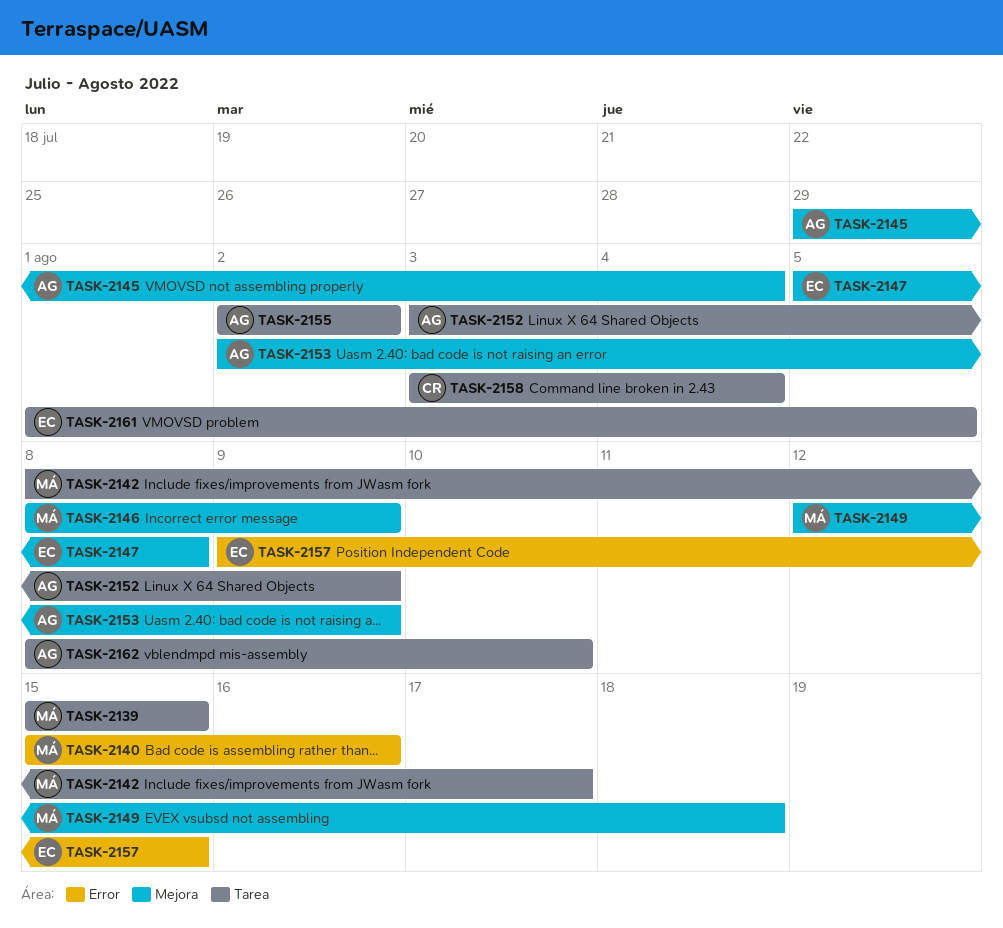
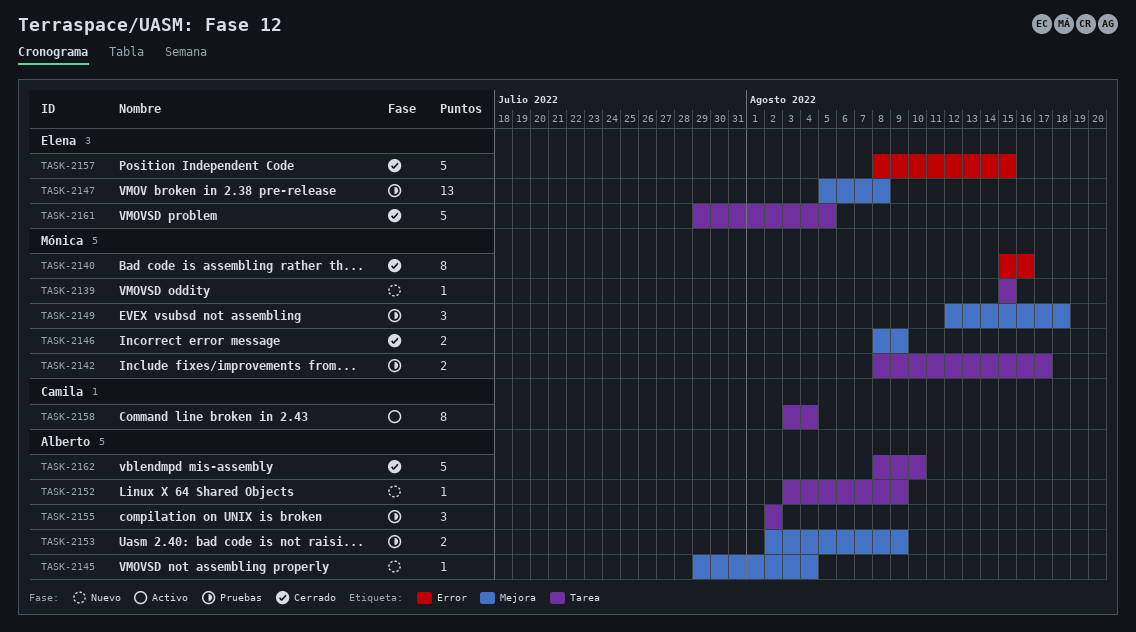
TASK-2157, start: Aug 9 -> Aug 8
TASK-2161, start: Aug 1 -> Jul 29

